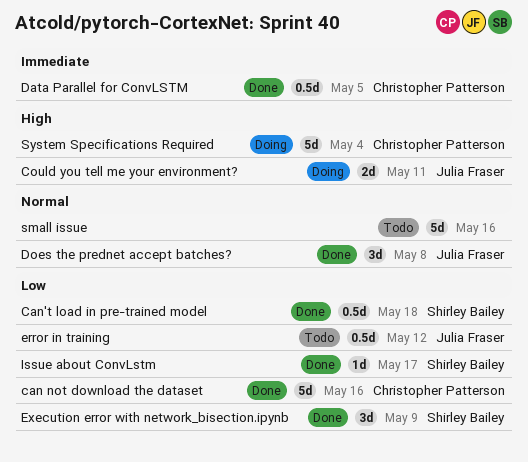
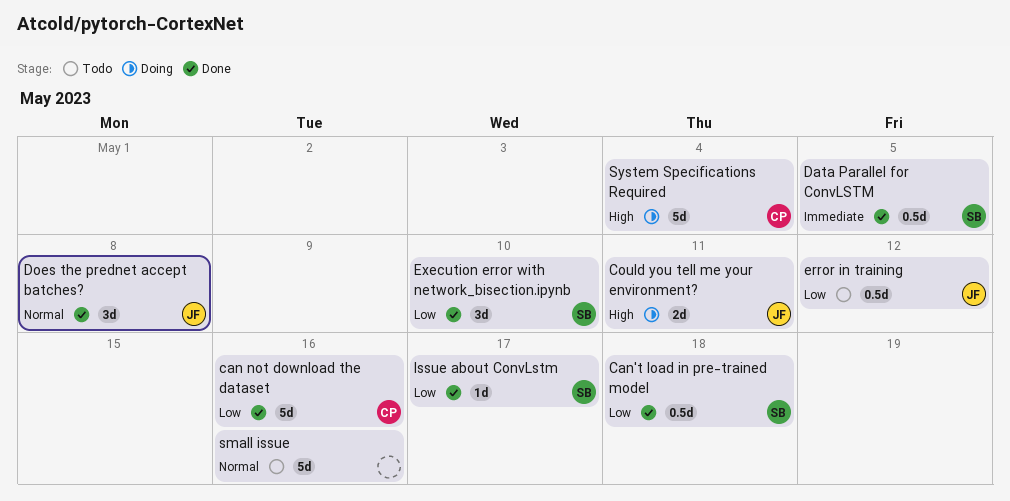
Data Parallel for ConvLSTM, owner: Christopher Patterson -> Shirley Bailey
Execution error with network_bisection.ipynb, due: May 9 -> May 10

